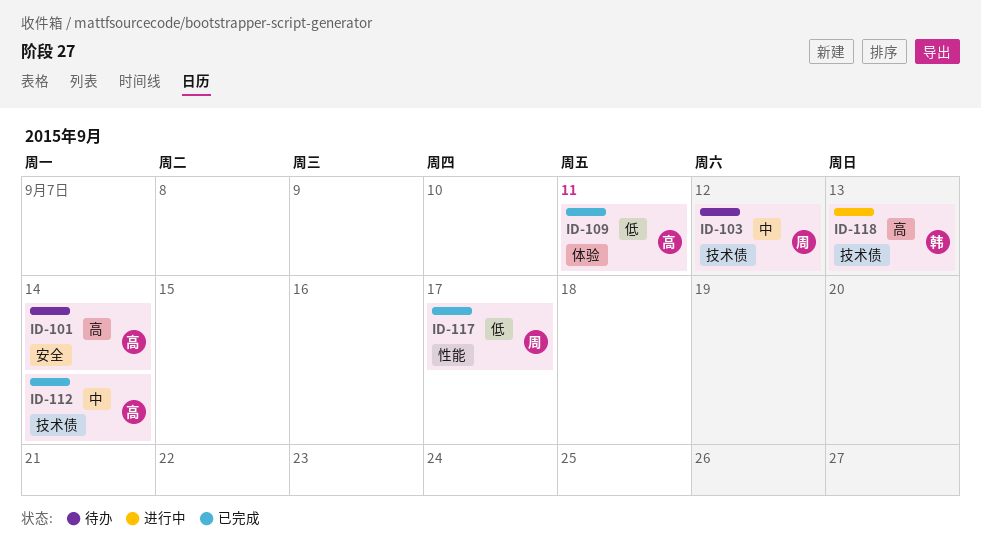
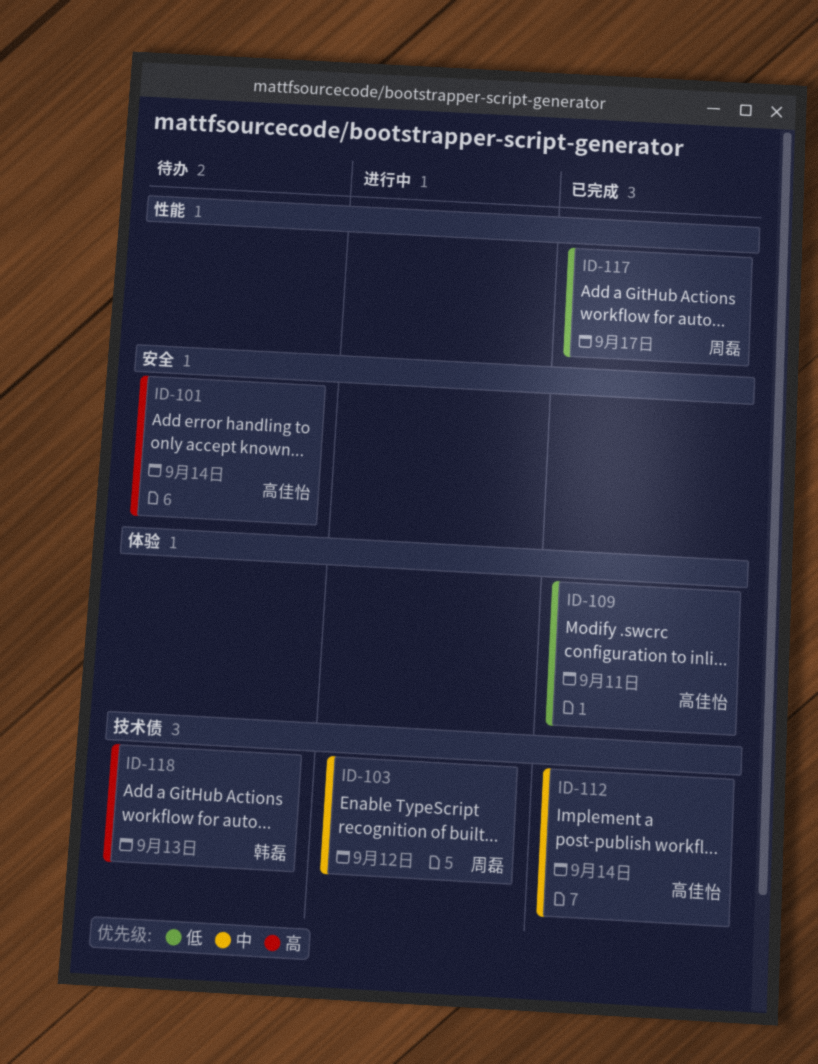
ID-103, status: 待办 -> 进行中
ID-118, status: 进行中 -> 待办

